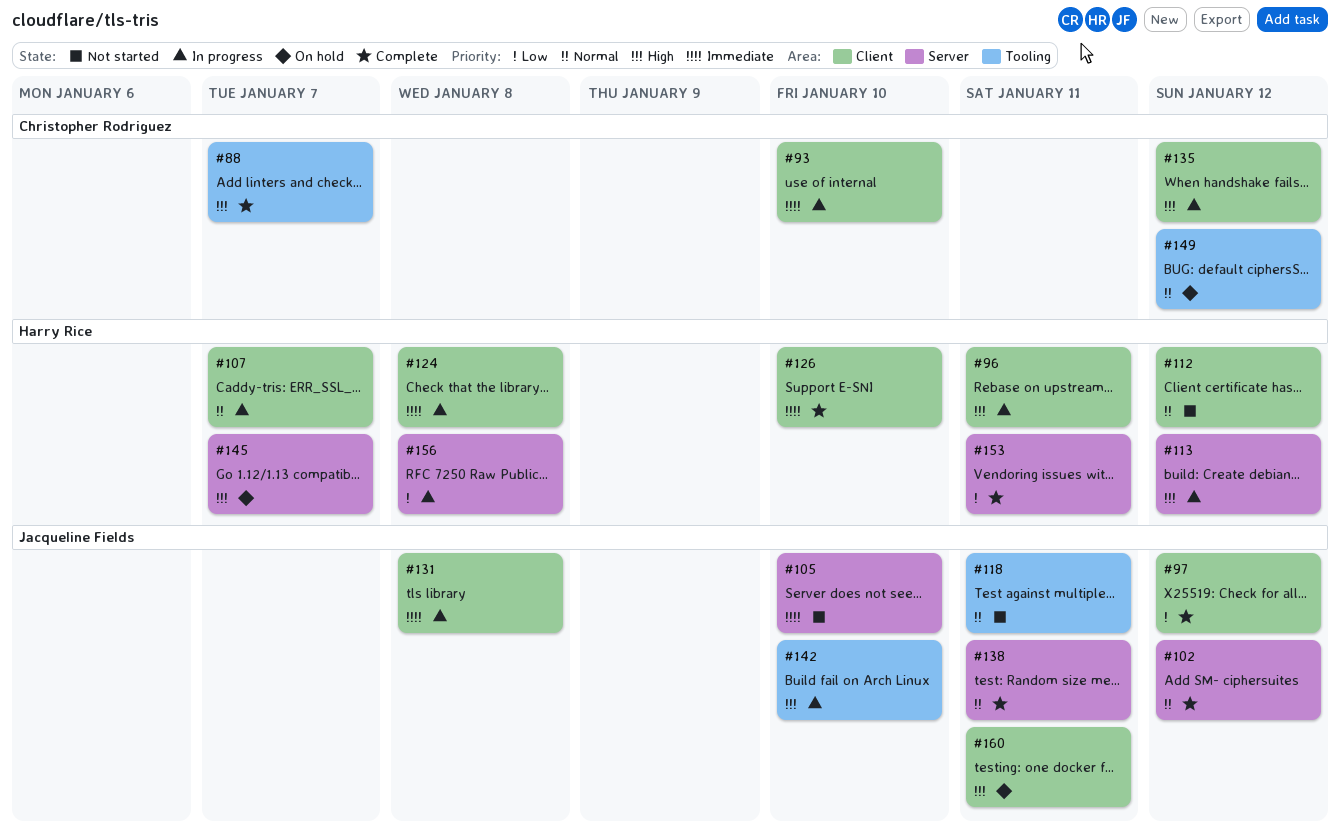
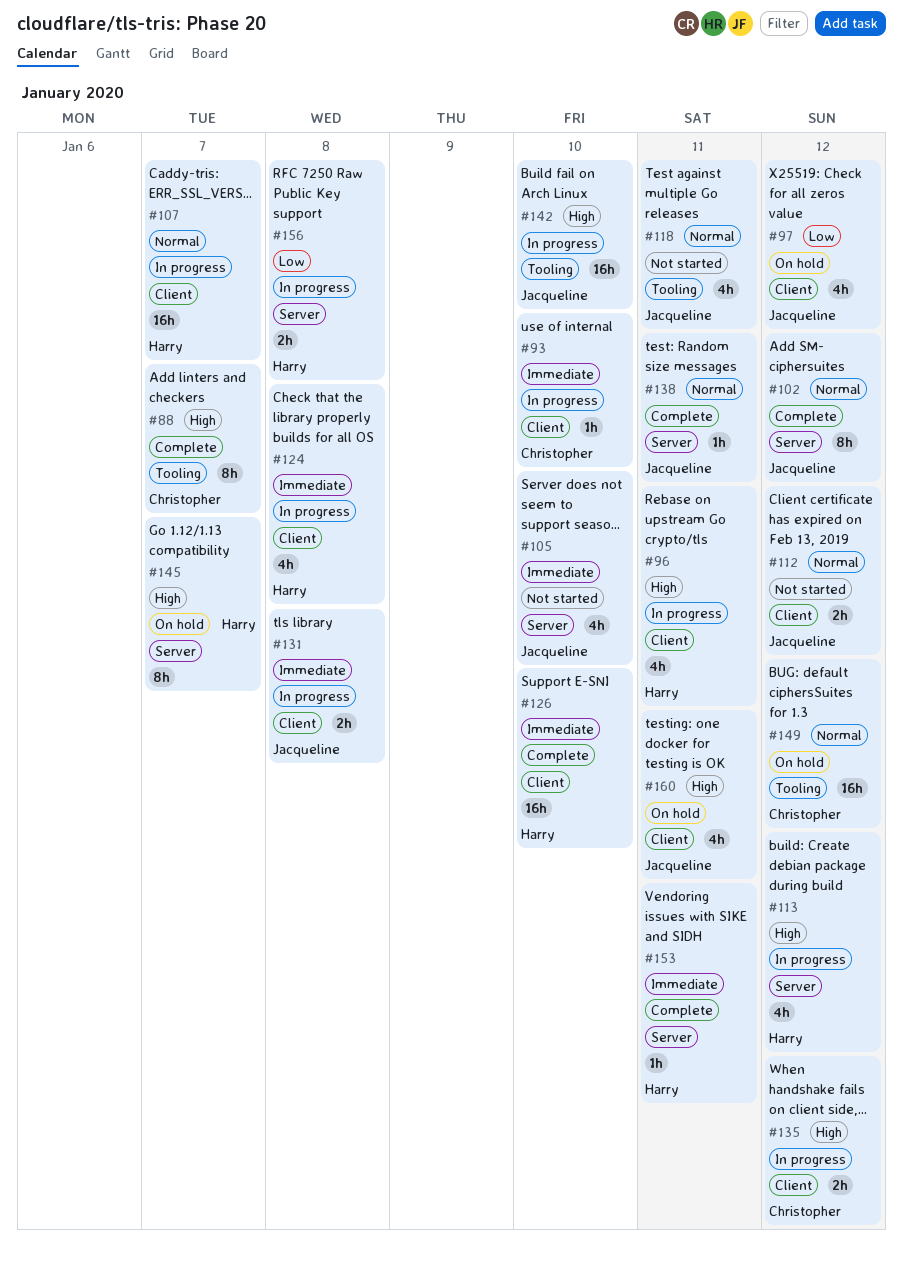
#97, status: Complete -> On hold
#112, owner: Harry Rice -> Jacqueline Fields
#153, priority: Low -> Immediate

